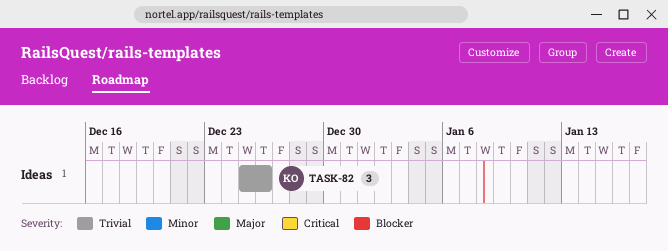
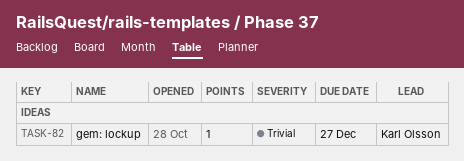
TASK-82, estimate: 3 -> 1
TASK-82, due: Dec 26 -> Dec 27

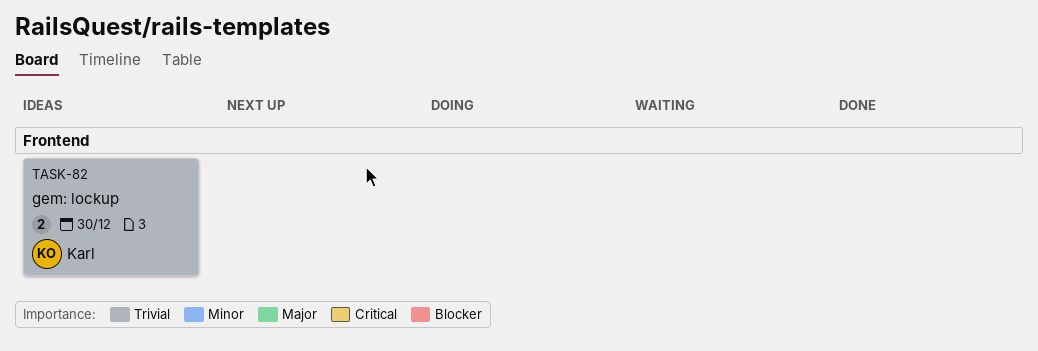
TASK-82, estimate: 1 -> 2
TASK-82, due: Dec 27 -> Dec 30

